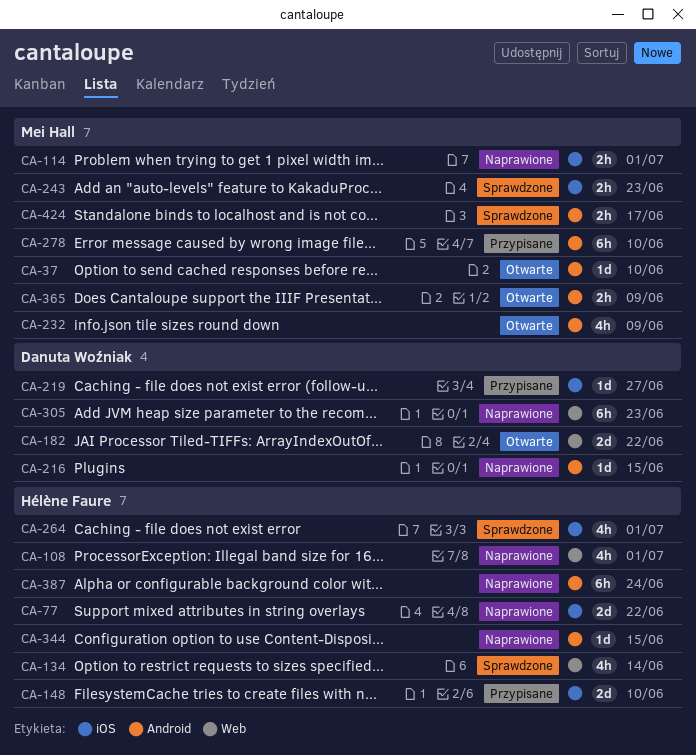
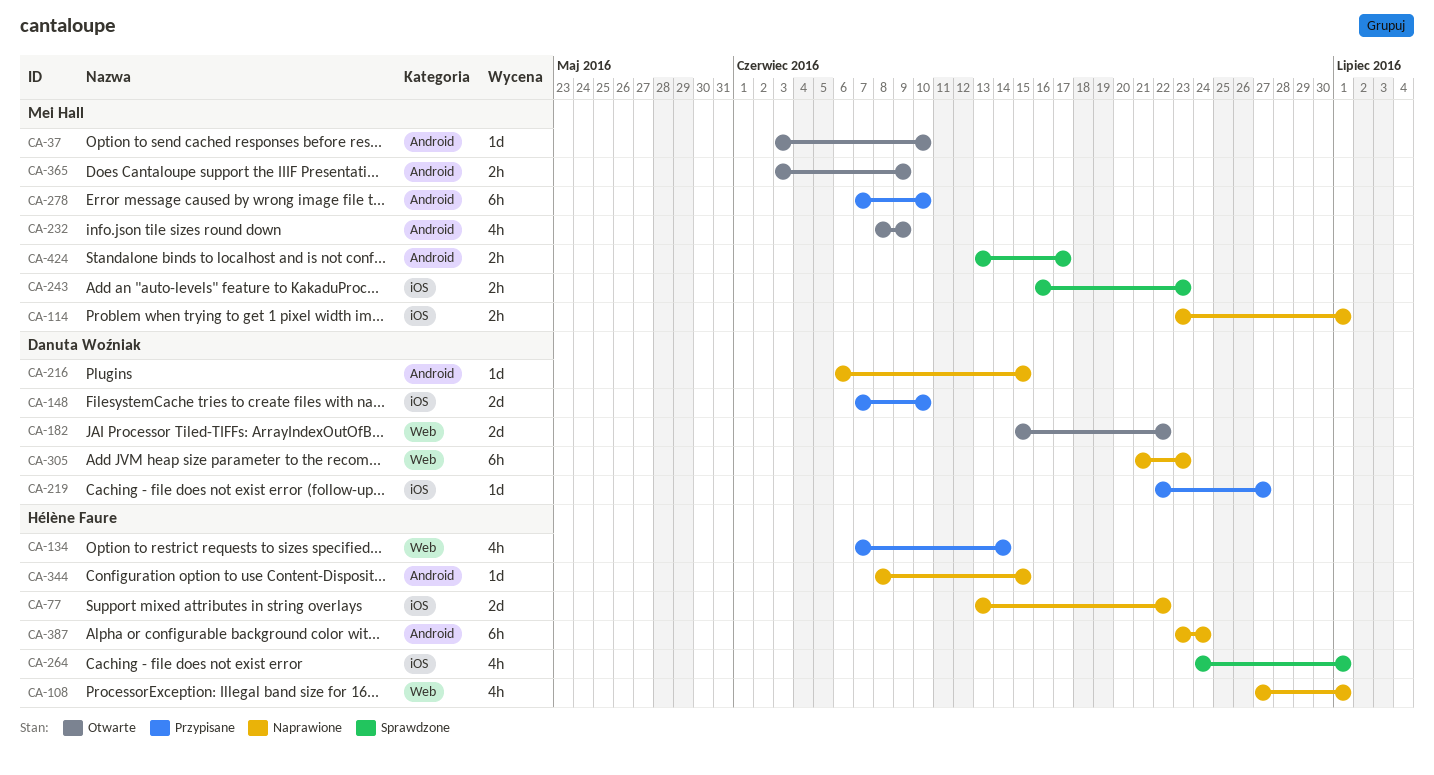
CA-134, status: Sprawdzone -> Przypisane
CA-148, owner: Hélène Faure -> Danuta Woźniak

